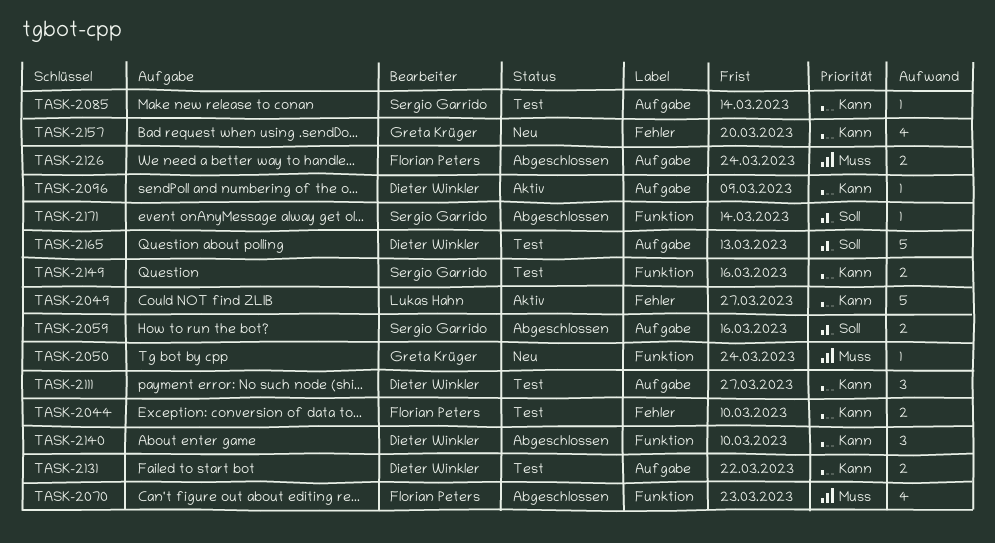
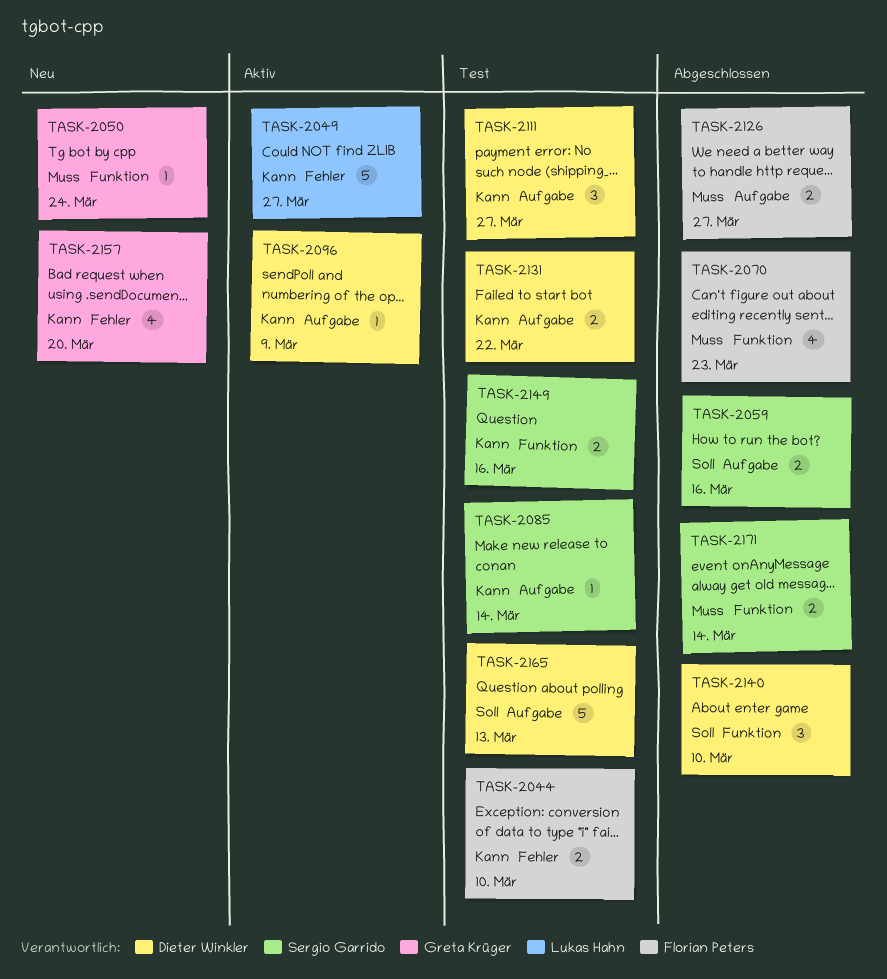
TASK-2126, due: Mar 24 -> Mar 27
TASK-2140, priority: Kann -> Soll
TASK-2171, priority: Soll -> Muss
TASK-2171, estimate: 1 -> 2

